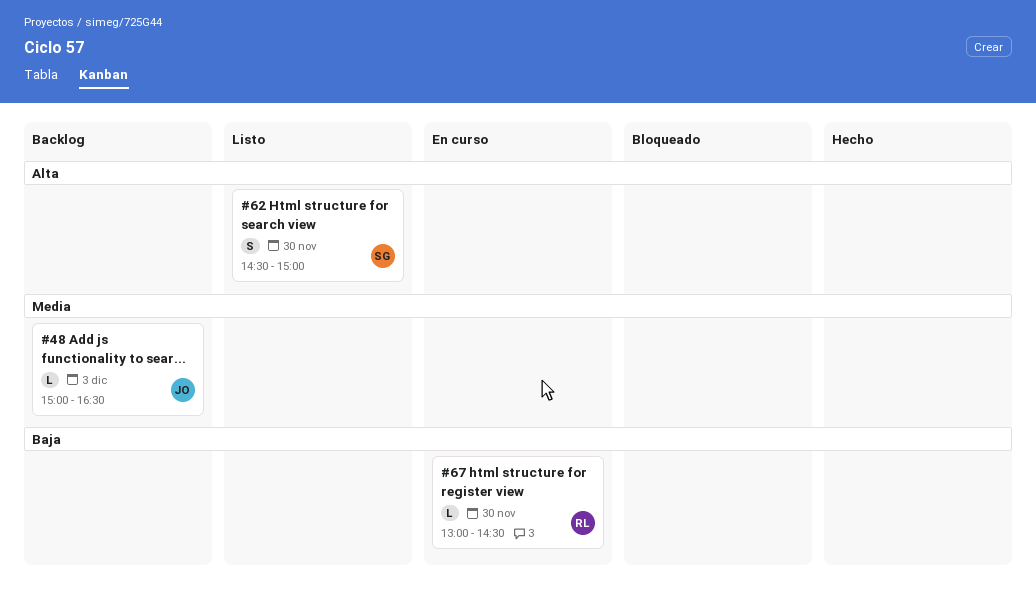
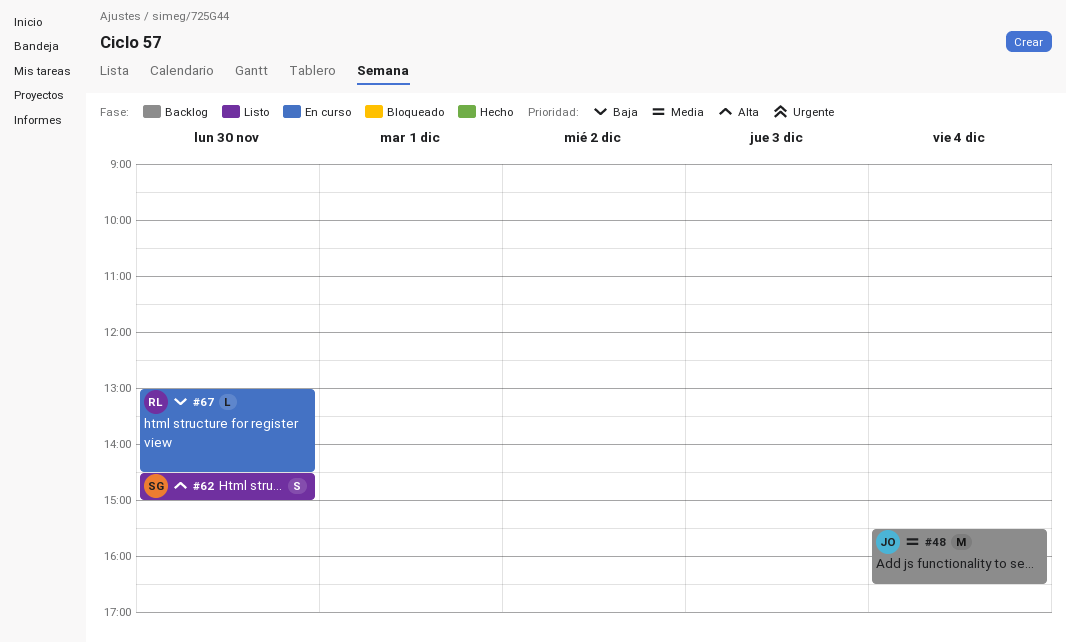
#48, estimate: L -> M
#48, day: Dec 3 -> Dec 4
#48, begins: 15:00 -> 15:30

